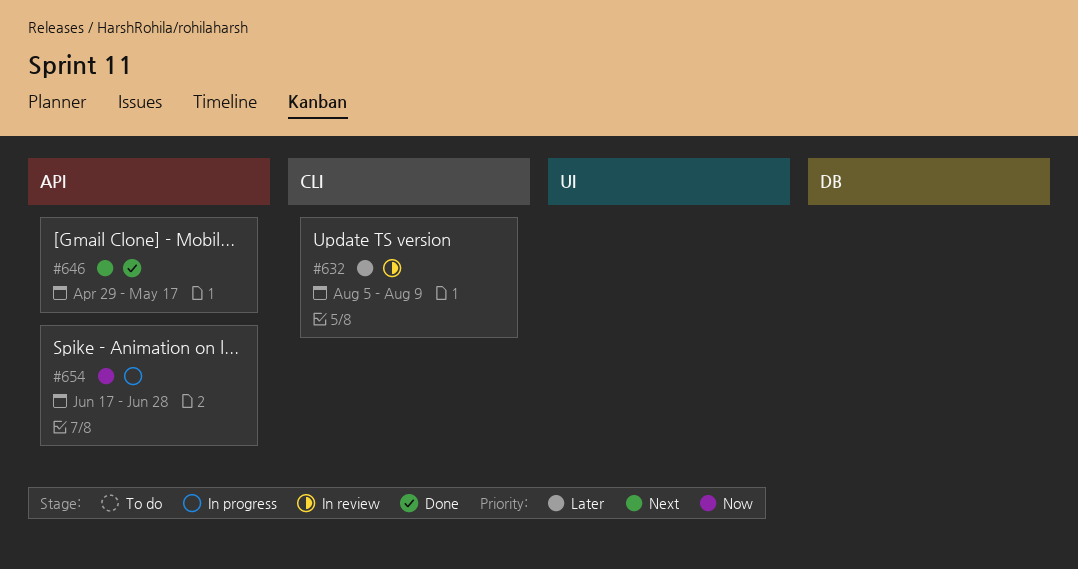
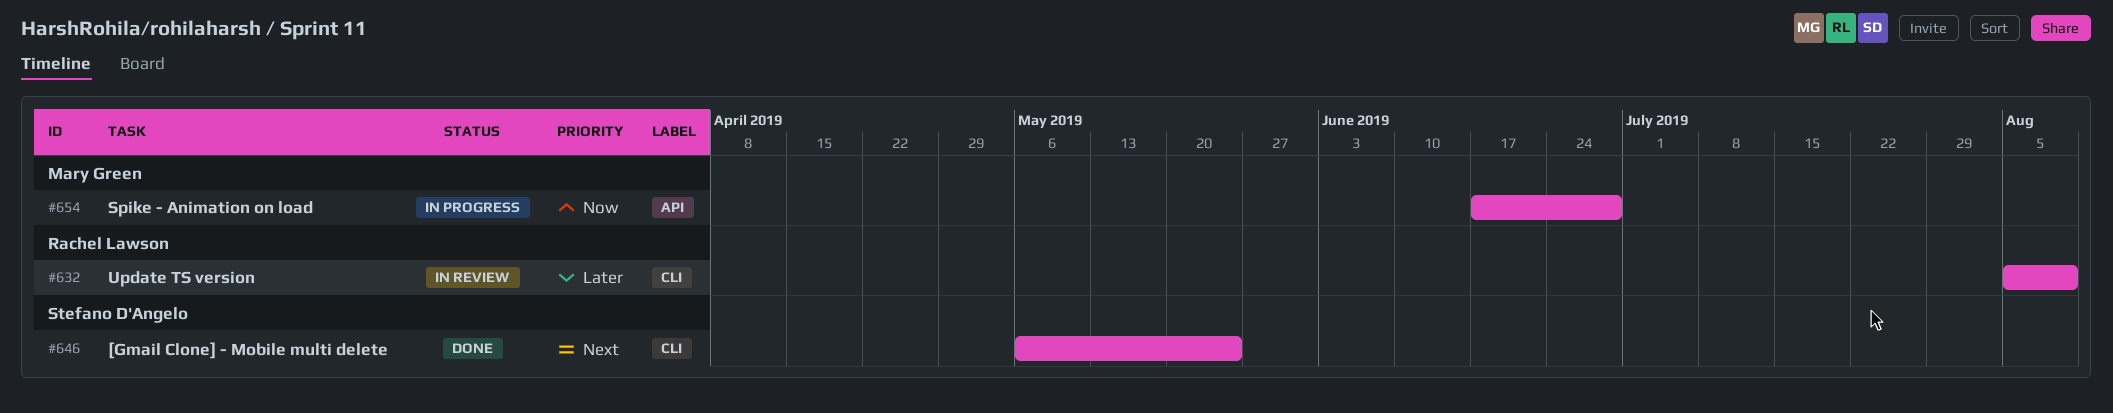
#646, label: API -> CLI
#646, start: Apr 29 -> May 6
#646, due: May 17 -> May 24

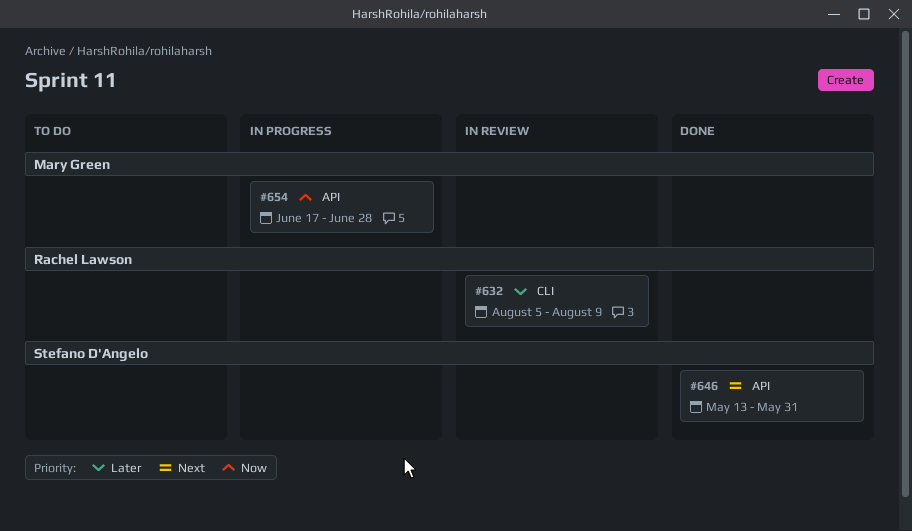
#646, label: CLI -> API
#646, start: May 6 -> May 13
#646, due: May 24 -> May 31

